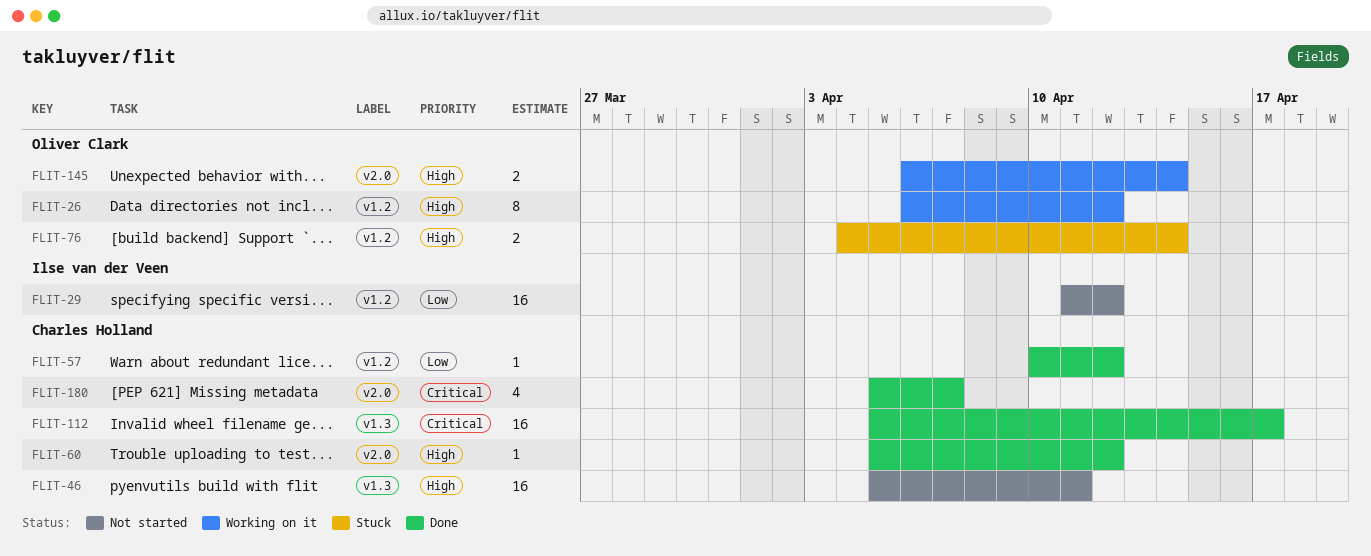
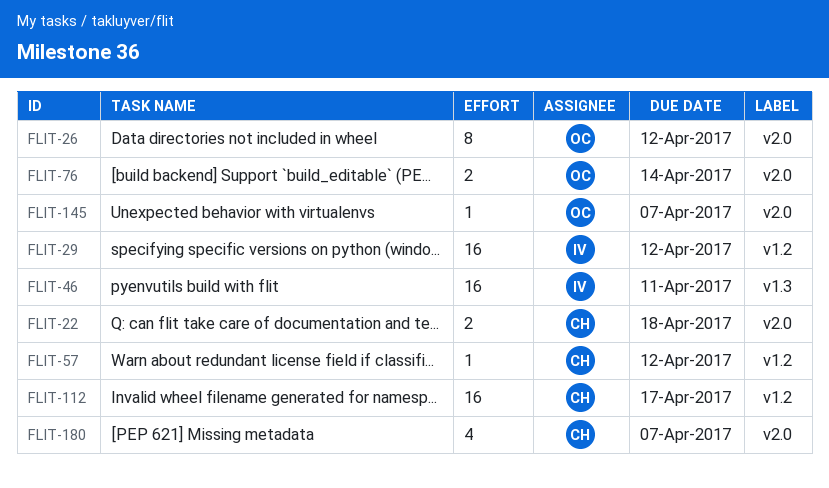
FLIT-22: none -> present
FLIT-26, label: v1.2 -> v2.0
FLIT-46, owner: Charles Holland -> Ilse van der Veen
FLIT-60: present -> none
FLIT-76, label: v1.2 -> v2.0
FLIT-112, label: v1.3 -> v1.2
FLIT-145, estimate: 2 -> 1
FLIT-145, due: Apr 14 -> Apr 7

